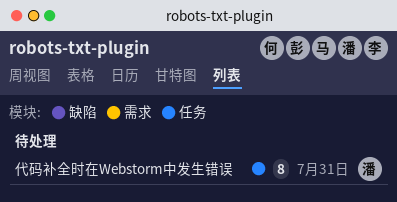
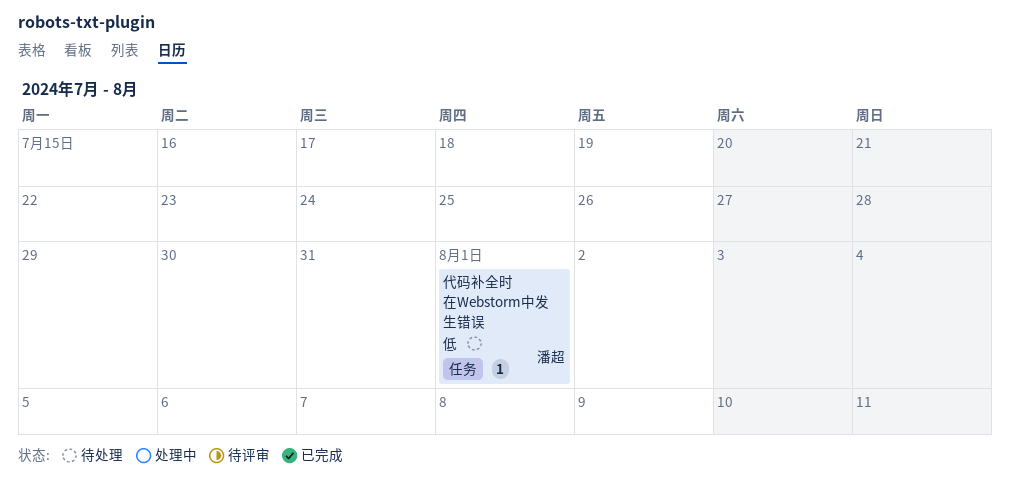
代码补全时在Webstorm中发生错误, estimate: 8 -> 1
代码补全时在Webstorm中发生错误, due: Jul 31 -> Aug 1

